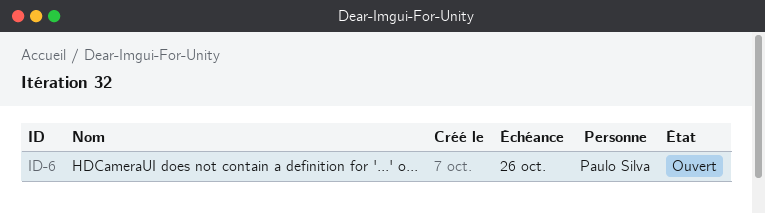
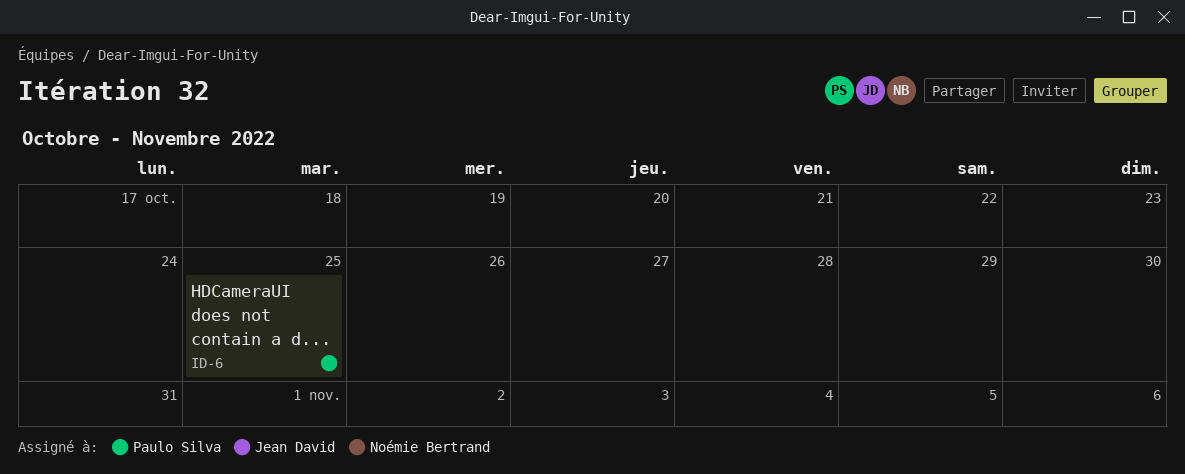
ID-6, due: Oct 26 -> Oct 25

